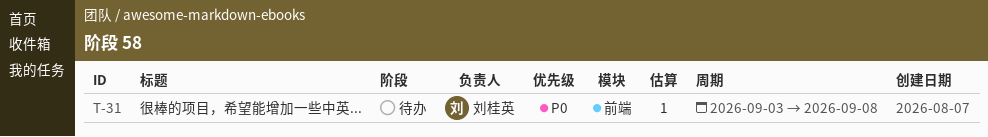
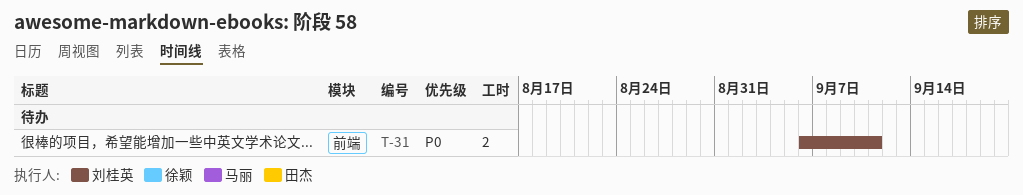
T-31, estimate: 1 -> 2
T-31, start: Sep 3 -> Sep 6
T-31, due: Sep 8 -> Sep 11

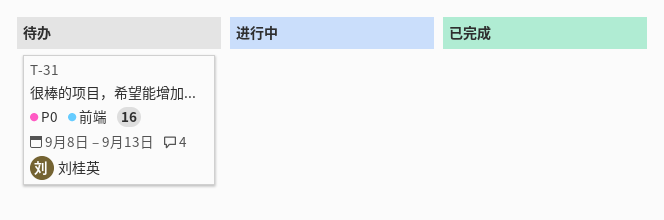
T-31, estimate: 2 -> 16
T-31, start: Sep 6 -> Sep 8
T-31, due: Sep 11 -> Sep 13

